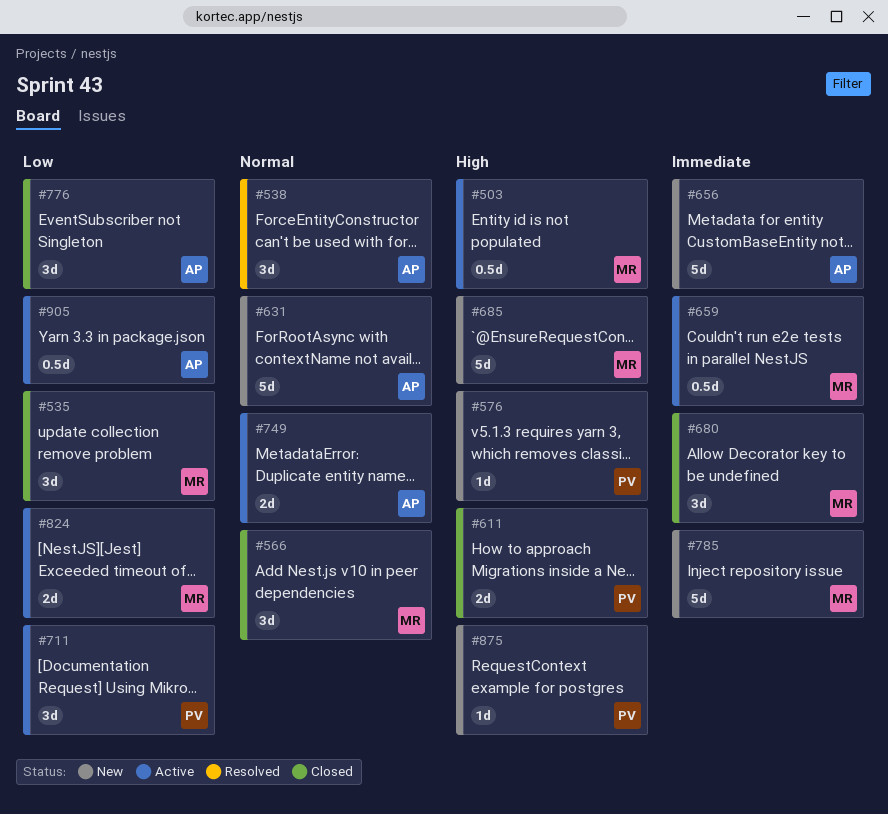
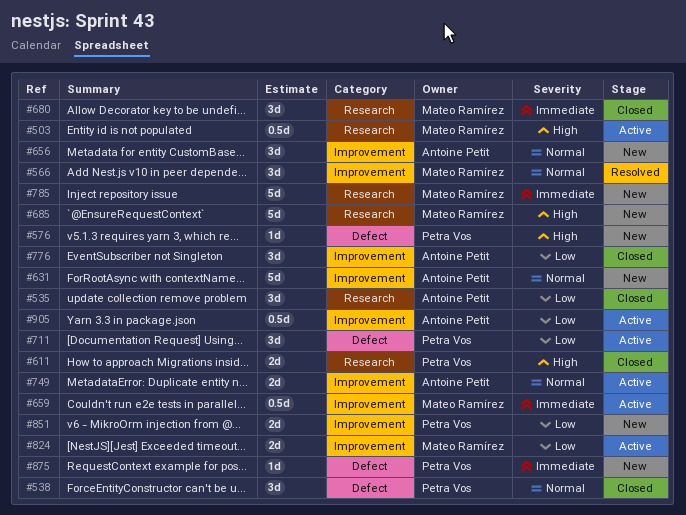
#535, owner: Mateo Ramírez -> Antoine Petit
#538, status: Resolved -> Closed
#538, owner: Antoine Petit -> Petra Vos
#566, status: Closed -> Resolved
#656, priority: Immediate -> Normal
#656, estimate: 5d -> 3d
#851: none -> present
#875, priority: High -> Immediate

